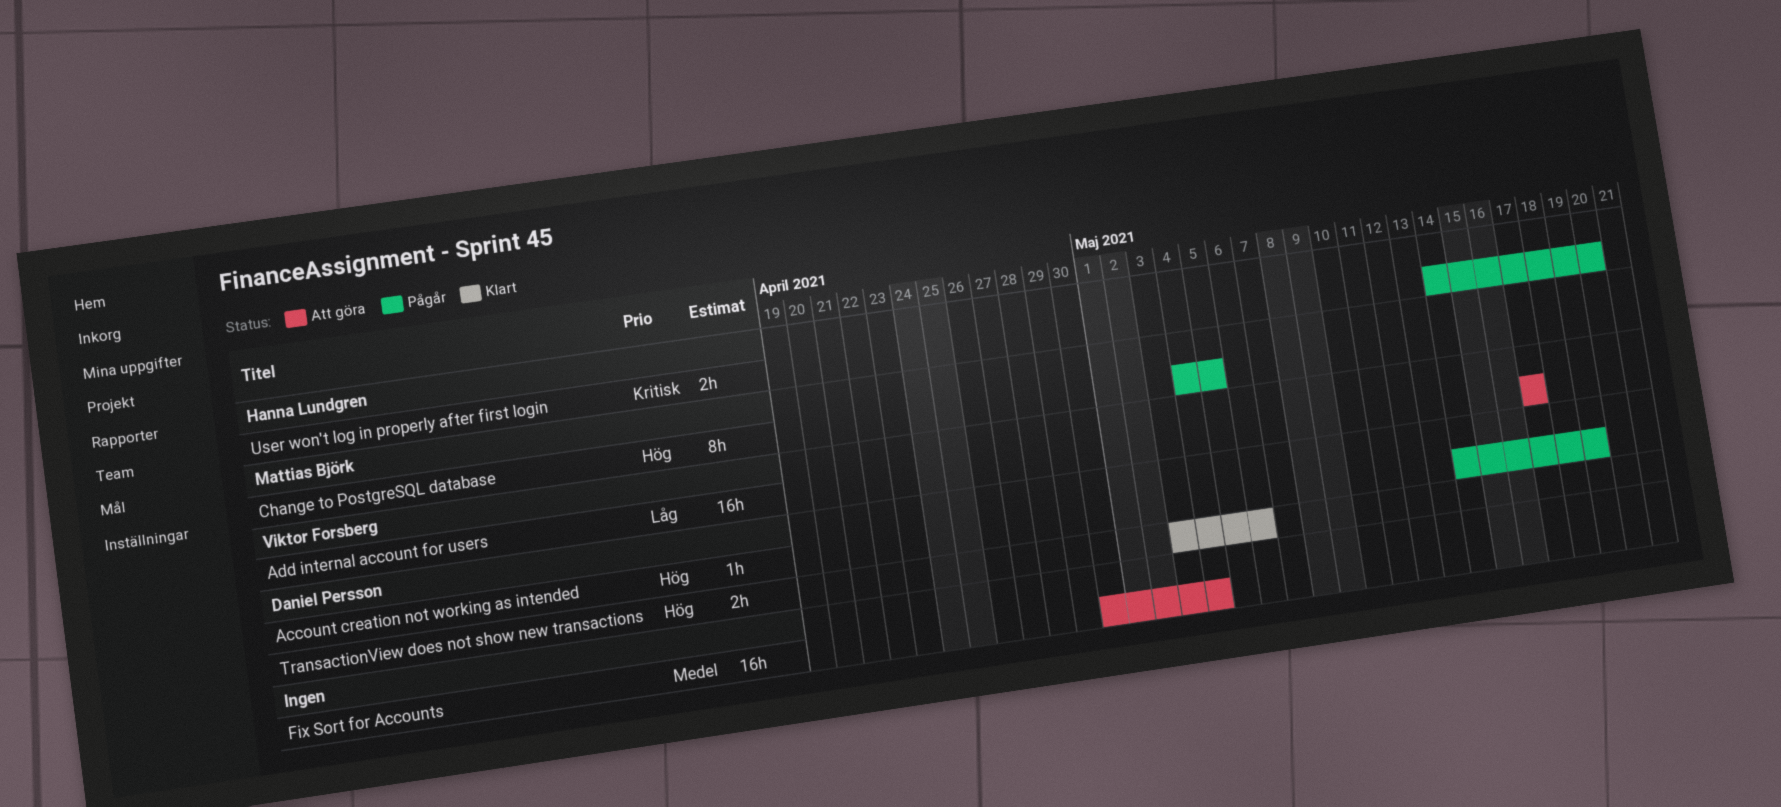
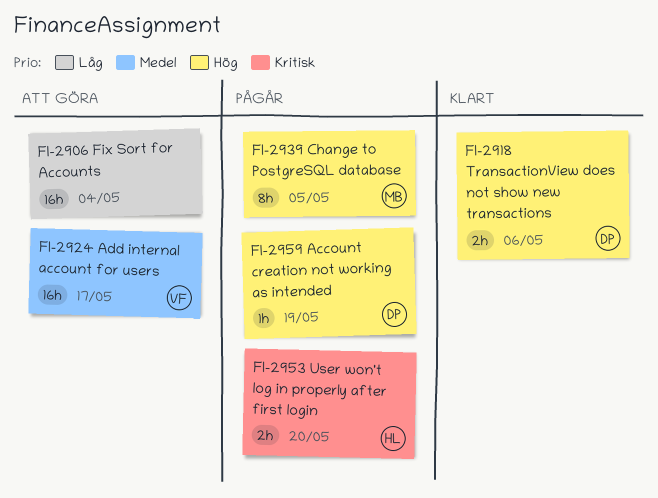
Add internal account for users, priority: Låg -> Medel
Fix Sort for Accounts, priority: Medel -> Låg

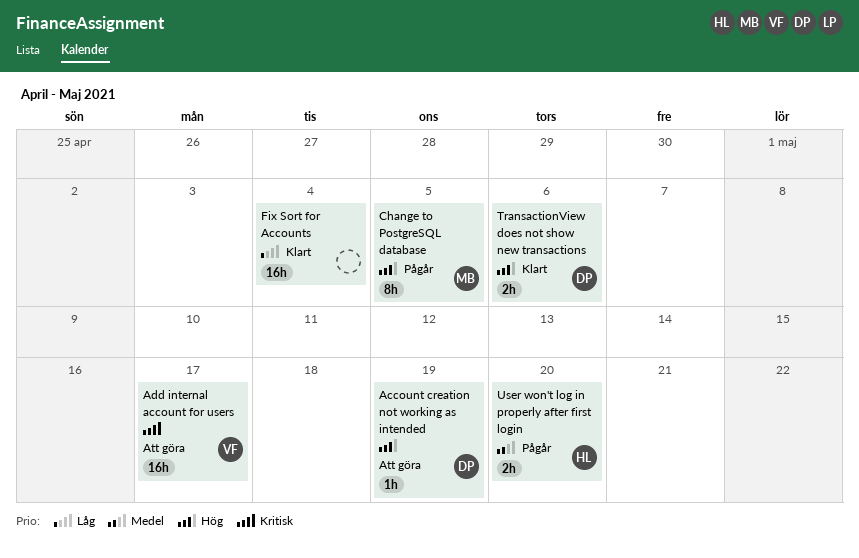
Account creation not working as intended, status: Pågår -> Att göra
Add internal account for users, priority: Medel -> Kritisk
Fix Sort for Accounts, status: Att göra -> Klart
User won't log in properly after first login, priority: Kritisk -> Medel

